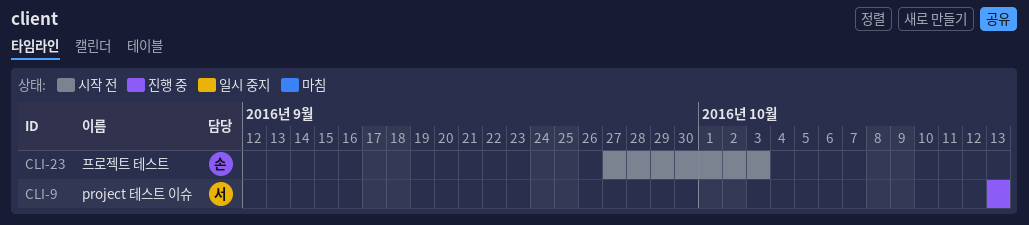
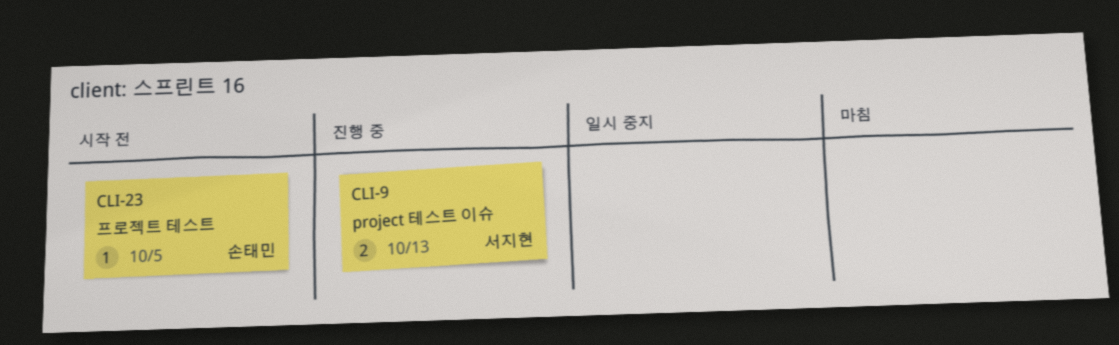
CLI-23, due: Oct 3 -> Oct 5

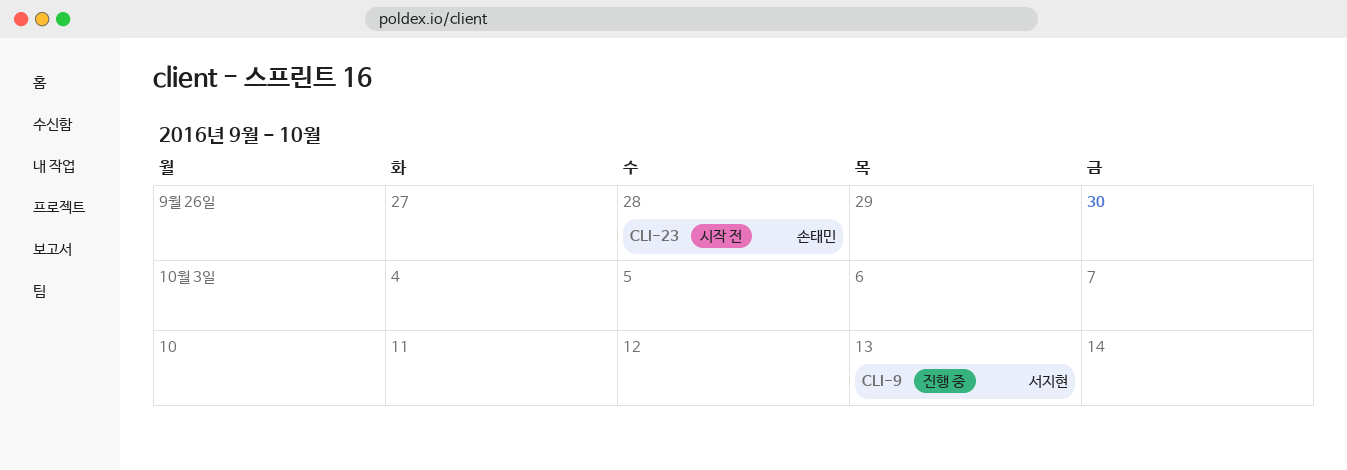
CLI-23, due: Oct 5 -> Sep 28

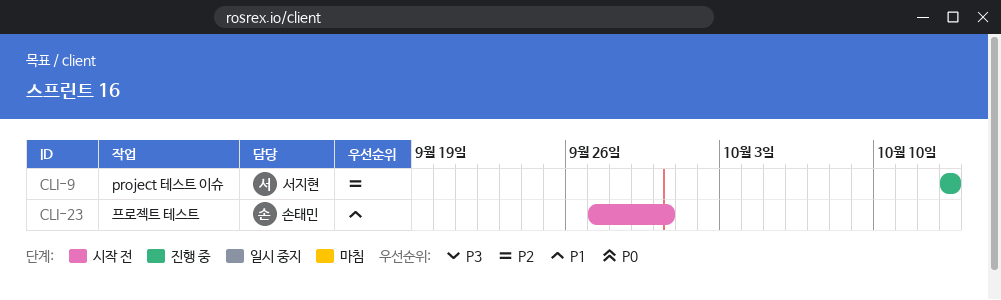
CLI-23, due: Sep 28 -> Sep 30

